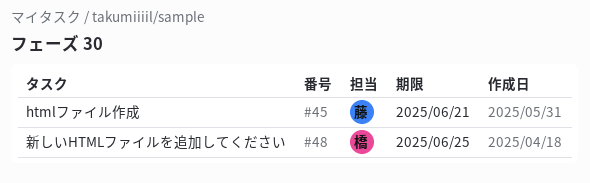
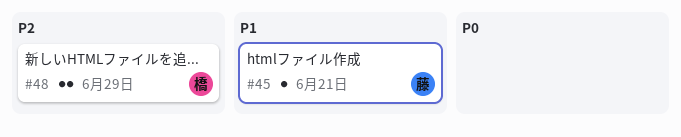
#48, due: Jun 25 -> Jun 29

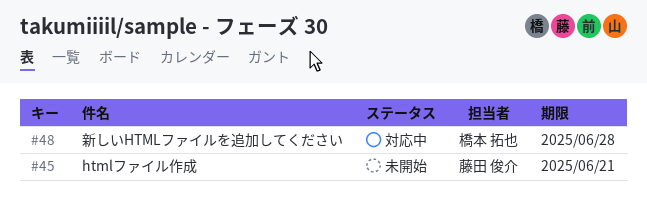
#48, due: Jun 29 -> Jun 28

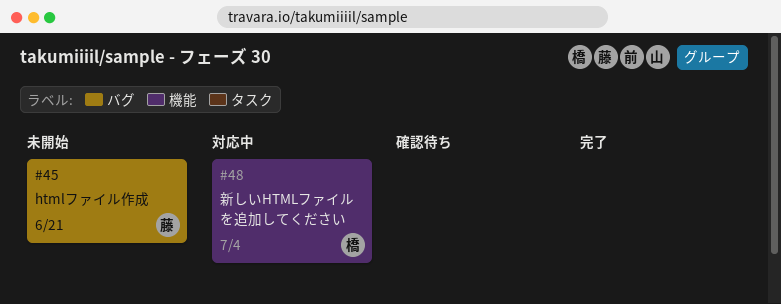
#48, due: Jun 28 -> Jul 4

